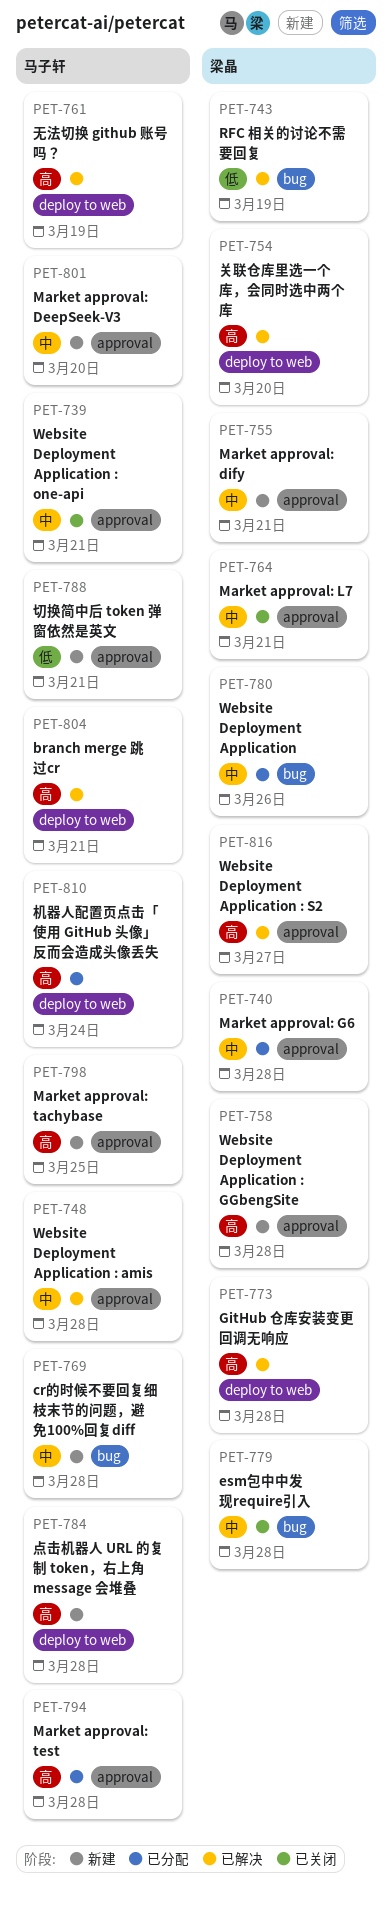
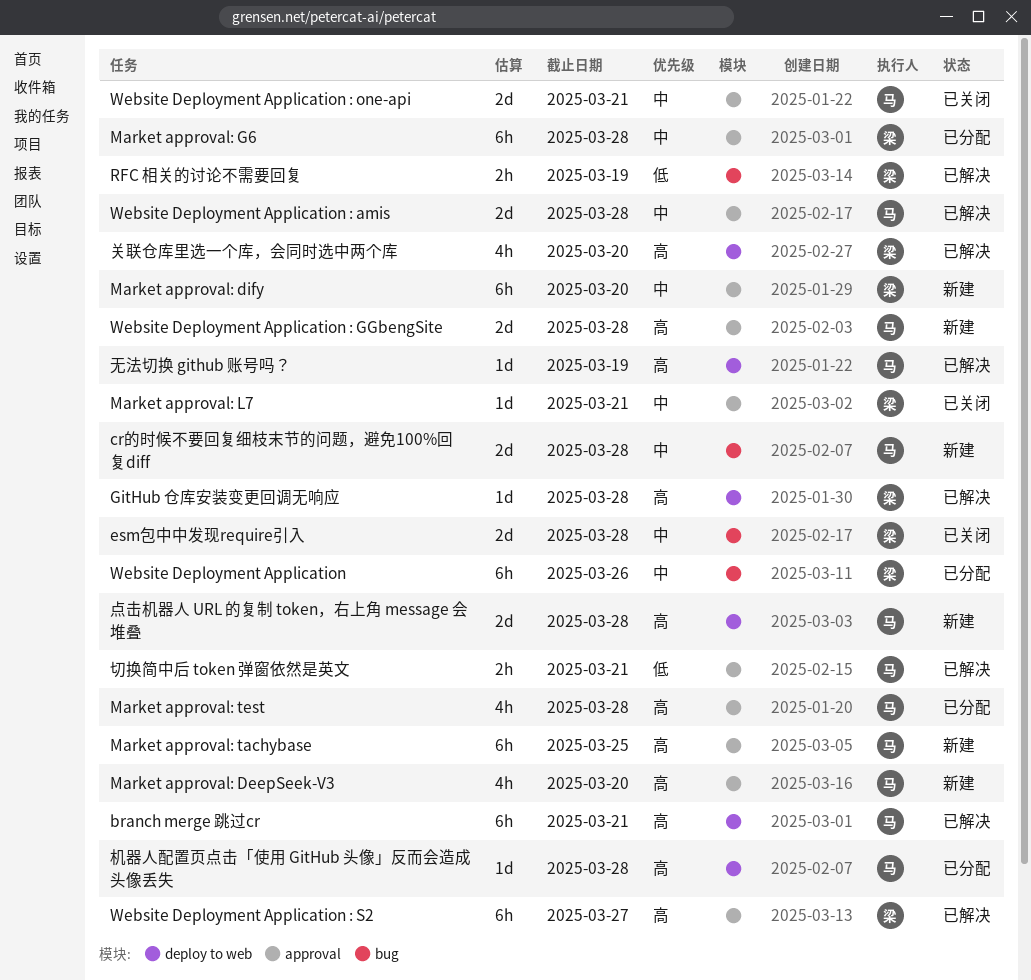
Market approval: DeepSeek-V3, priority: 中 -> 高
Market approval: dify, due: Mar 21 -> Mar 20
Website Deployment Application : GGbengSite, owner: 梁晶 -> 马子轩
切换简中后 token 弹窗依然是英文, status: 新建 -> 已解决
机器人配置页点击「使用 GitHub 头像」反而会造成头像丢失, due: Mar 24 -> Mar 28

